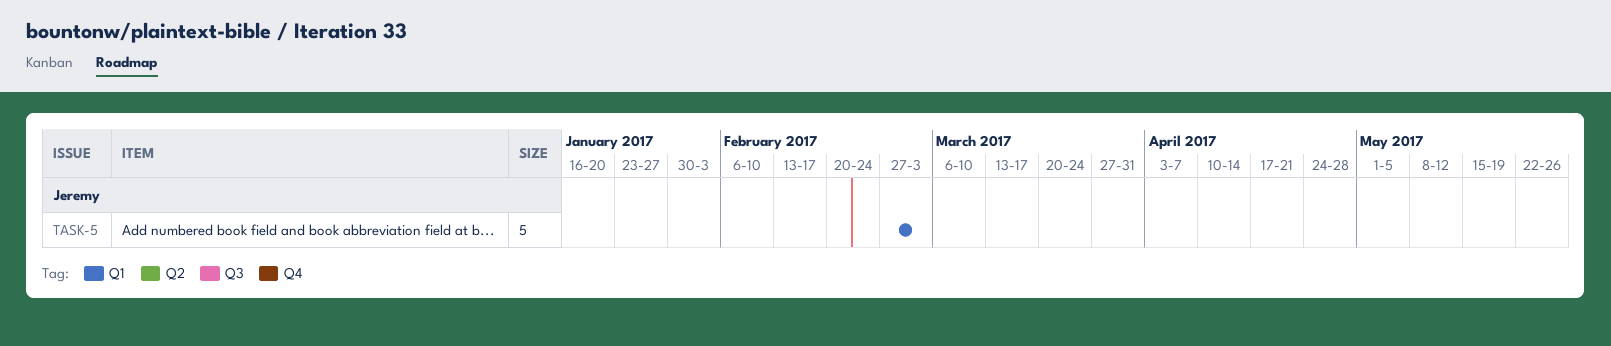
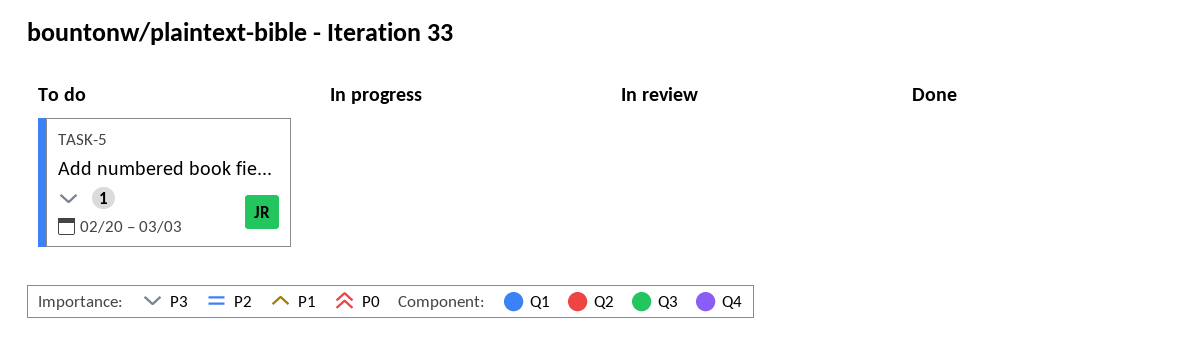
TASK-5, estimate: 5 -> 1
TASK-5, start: Feb 27 -> Feb 20

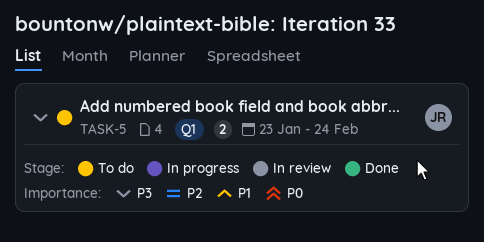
TASK-5, estimate: 1 -> 2
TASK-5, start: Feb 20 -> Jan 23
TASK-5, due: Mar 3 -> Feb 24

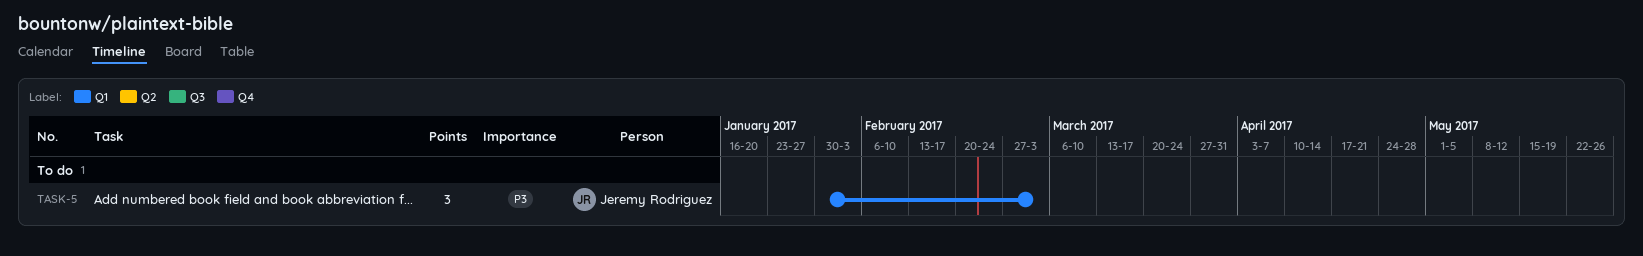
TASK-5, estimate: 2 -> 3
TASK-5, start: Jan 23 -> Jan 30
TASK-5, due: Feb 24 -> Mar 3

